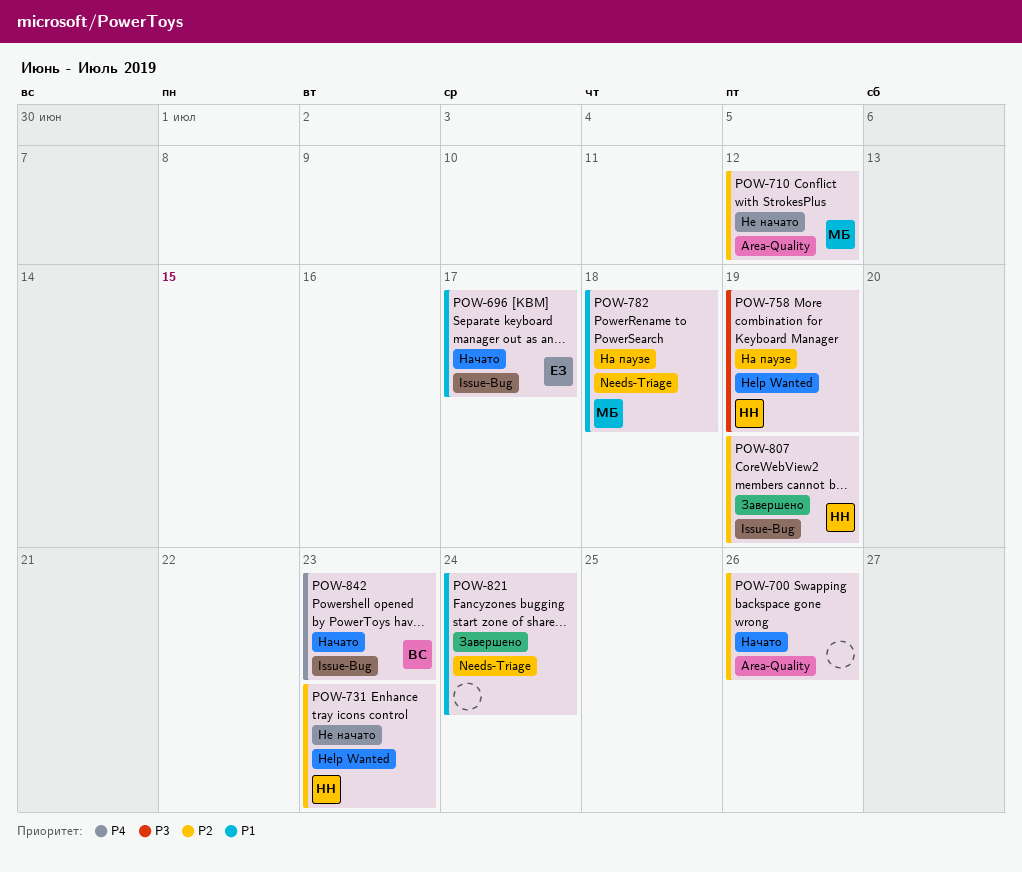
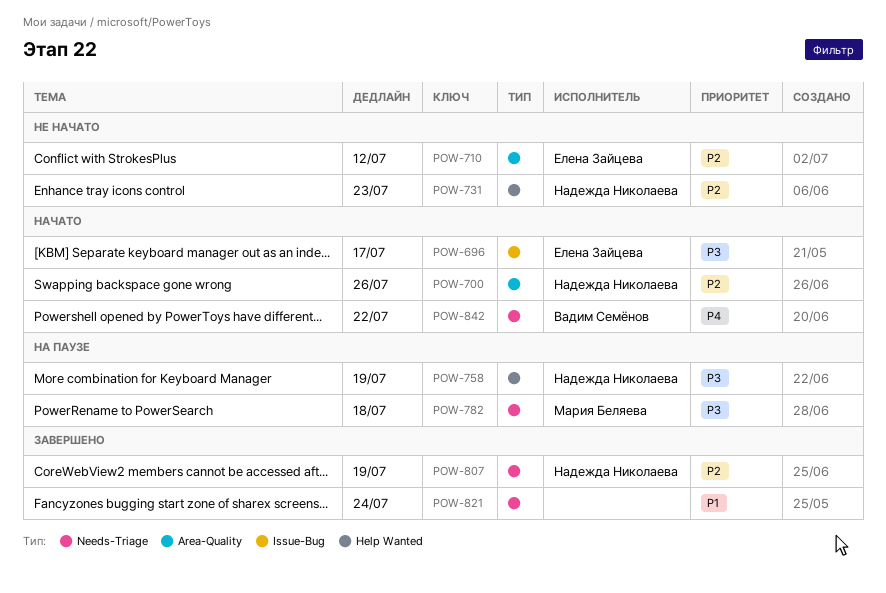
POW-696, priority: P1 -> P3
POW-700, owner: none -> Надежда Николаева
POW-710, owner: Мария Беляева -> Елена Зайцева
POW-782, priority: P1 -> P3
POW-807, label: Issue-Bug -> Needs-Triage
POW-842, label: Issue-Bug -> Needs-Triage
POW-842, due: Jul 23 -> Jul 22

